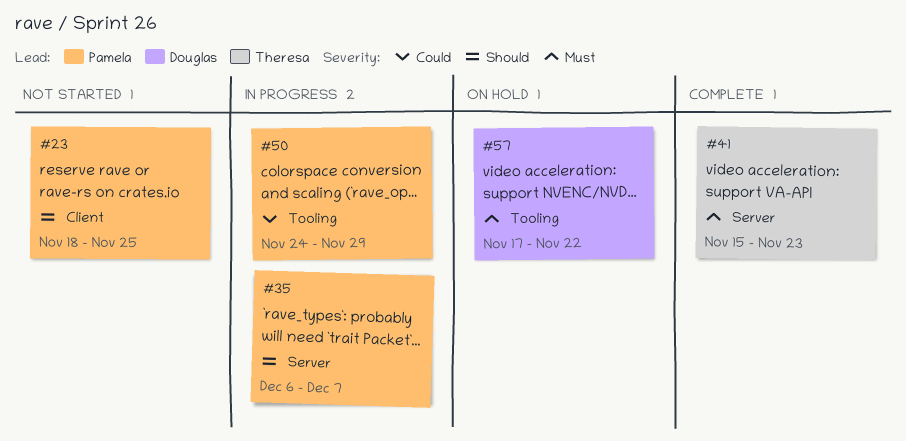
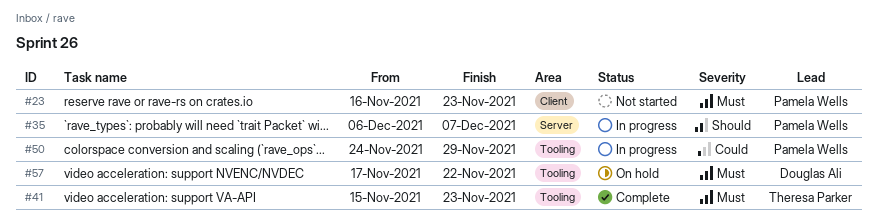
#23, priority: Should -> Must
#23, start: Nov 18 -> Nov 16
#23, due: Nov 25 -> Nov 23
#41, label: Server -> Tooling

